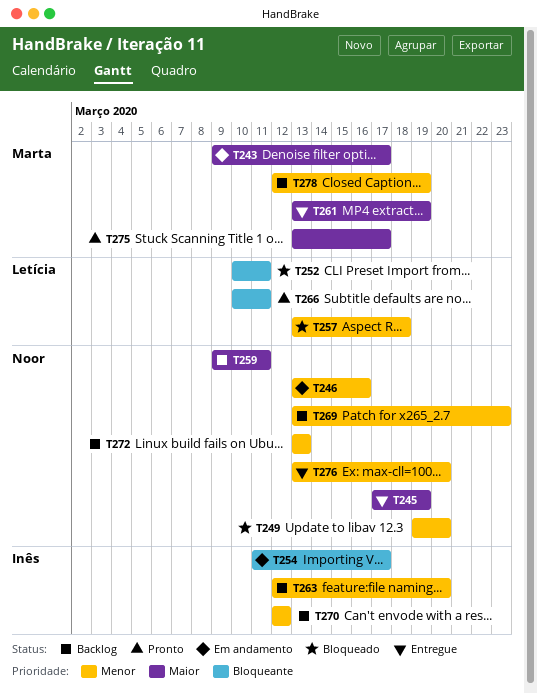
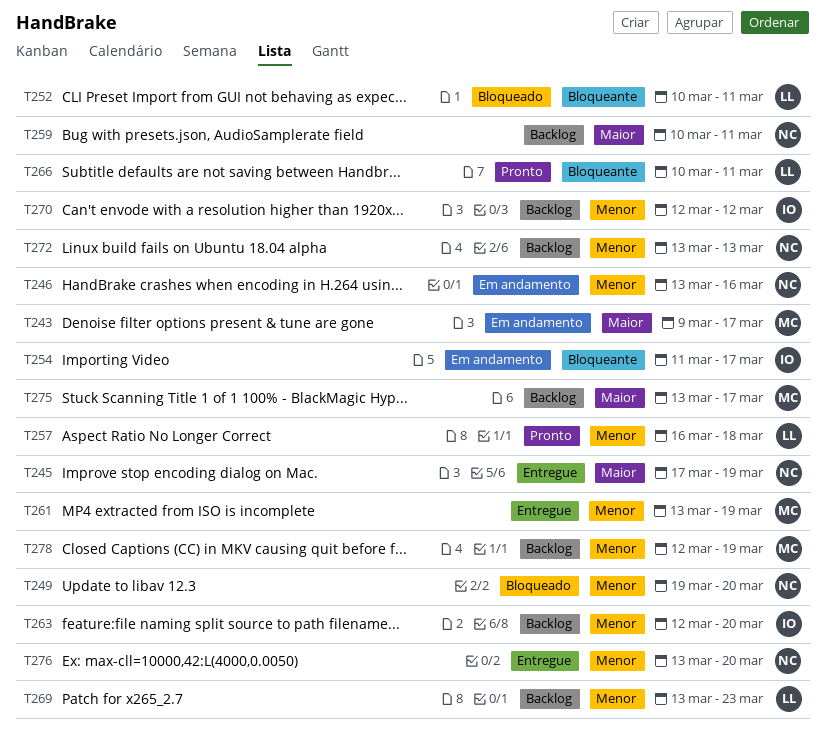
T257, status: Bloqueado -> Pronto
T257, start: Mar 13 -> Mar 16
T259, start: Mar 9 -> Mar 10
T261, priority: Maior -> Menor
T269, owner: Noor -> Letícia
T275, status: Pronto -> Backlog

